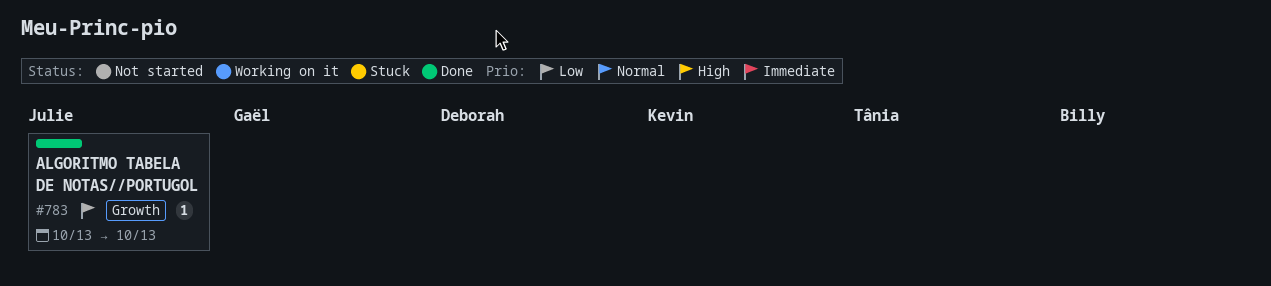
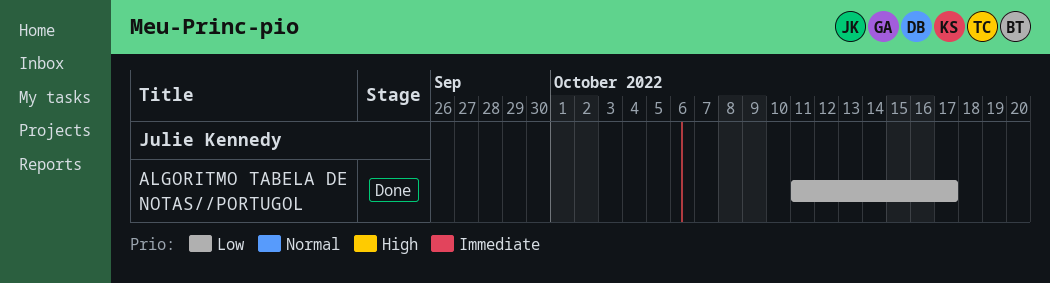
ALGORITMO TABELA DE NOTAS//PORTUGOL, start: Oct 13 -> Oct 11
ALGORITMO TABELA DE NOTAS//PORTUGOL, due: Oct 13 -> Oct 17

